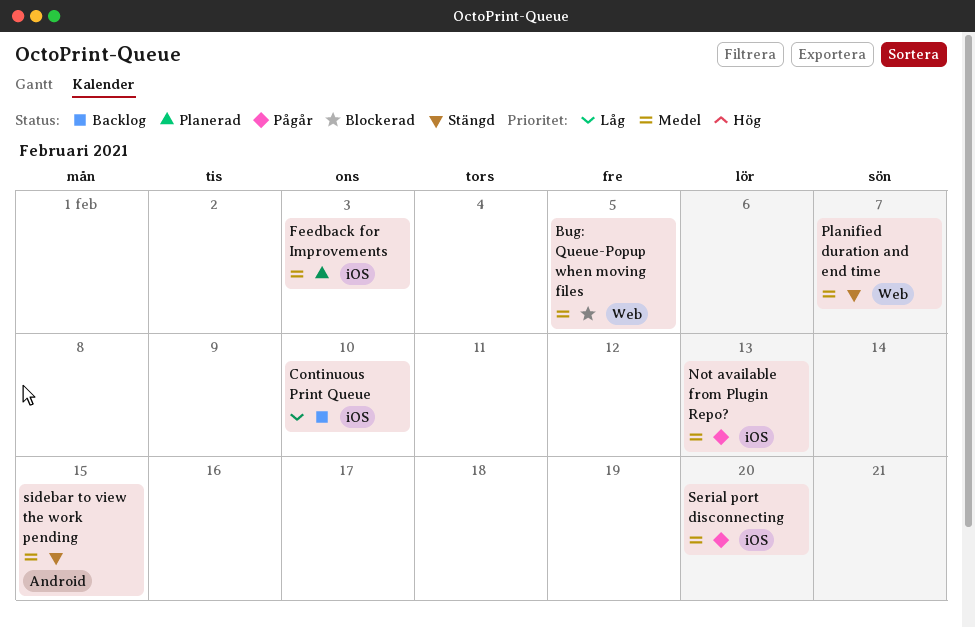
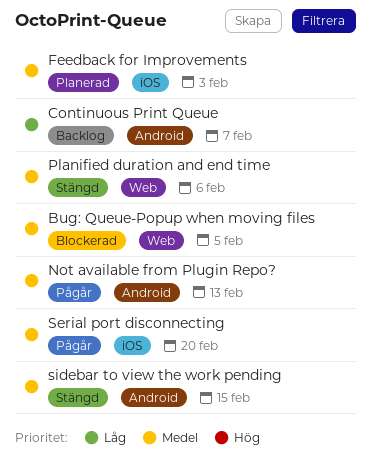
Continuous Print Queue, label: iOS -> Android
Continuous Print Queue, due: Feb 10 -> Feb 7
Not available from Plugin Repo?, label: iOS -> Android
Planified duration and end time, due: Feb 7 -> Feb 6

